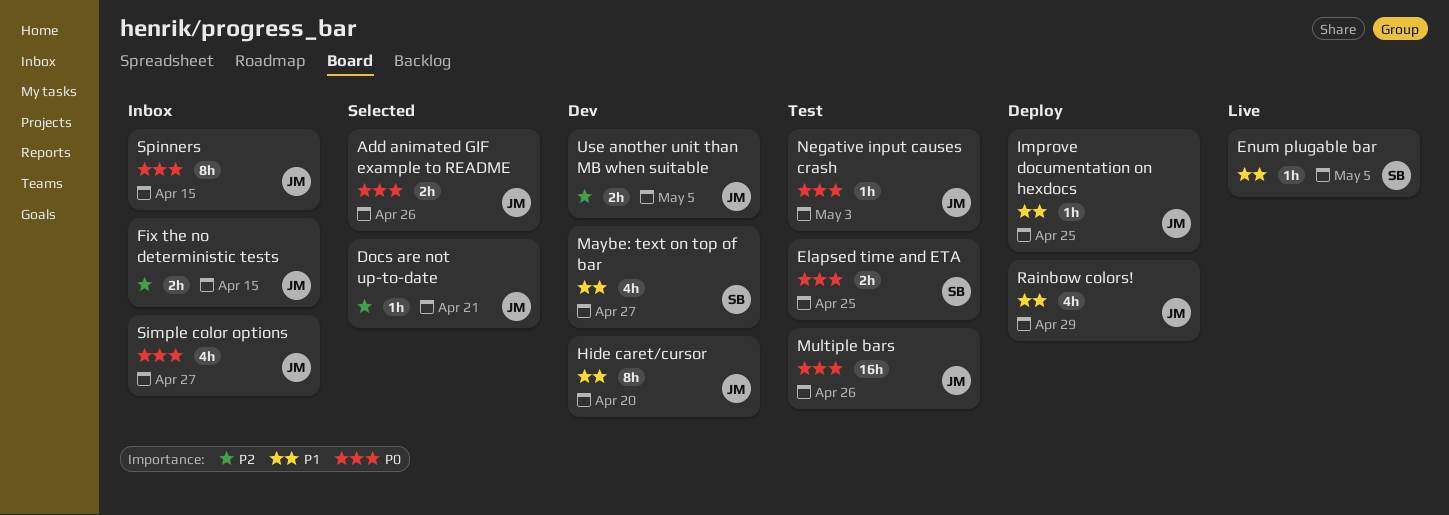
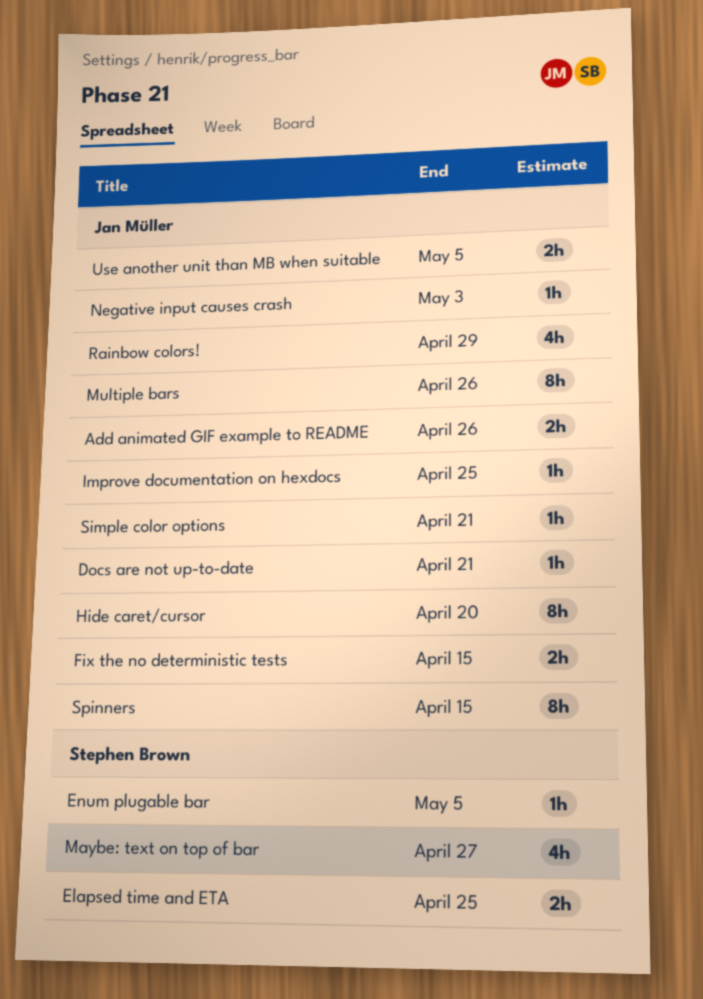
Multiple bars, estimate: 16h -> 8h
Simple color options, estimate: 4h -> 1h
Simple color options, due: Apr 27 -> Apr 21

